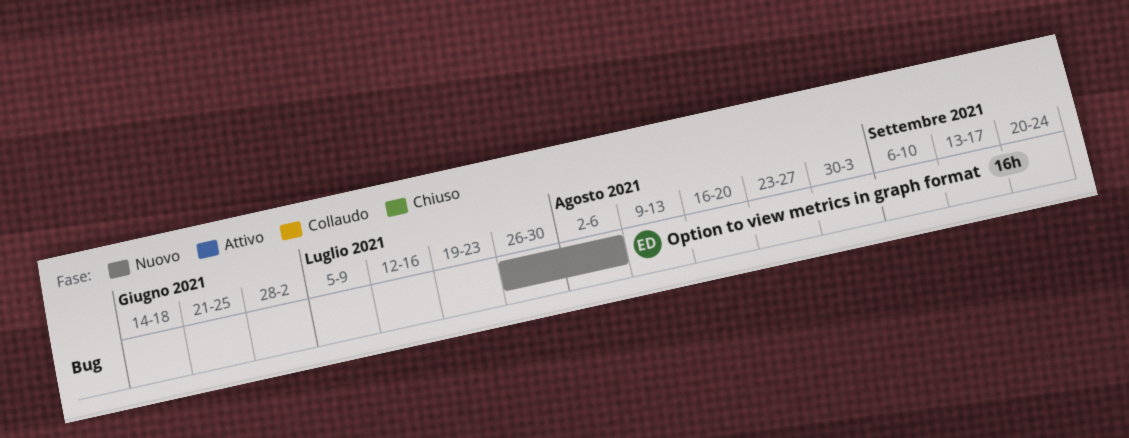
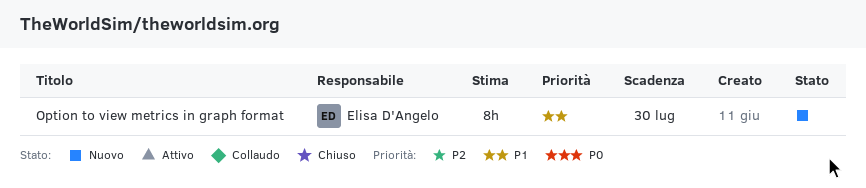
Option to view metrics in graph format, estimate: 16h -> 8h
Option to view metrics in graph format, due: Aug 6 -> Jul 30

